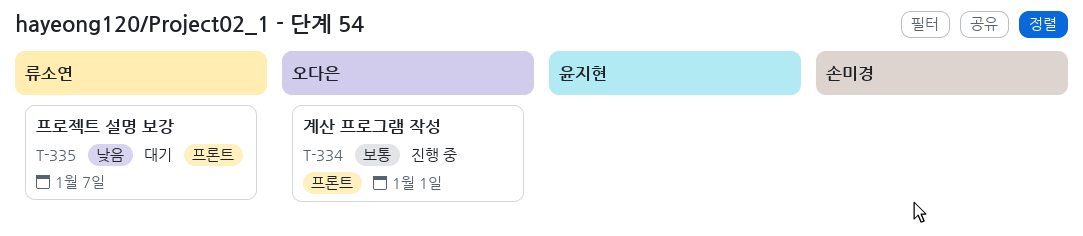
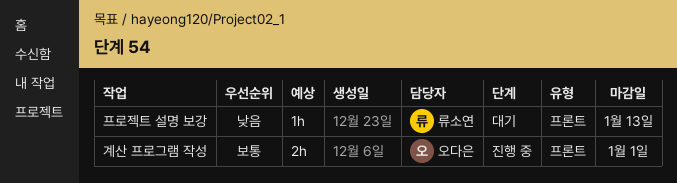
프로젝트 설명 보강, due: Jan 7 -> Jan 13

